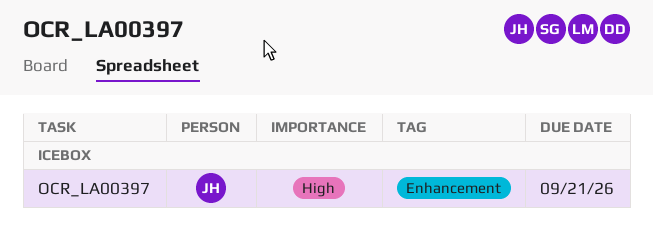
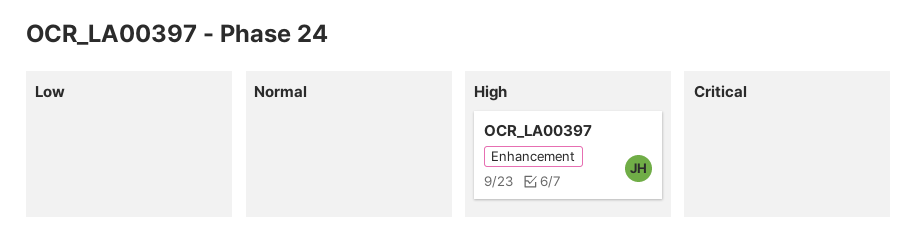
OCR_LA00397, due: Sep 21 -> Sep 23

